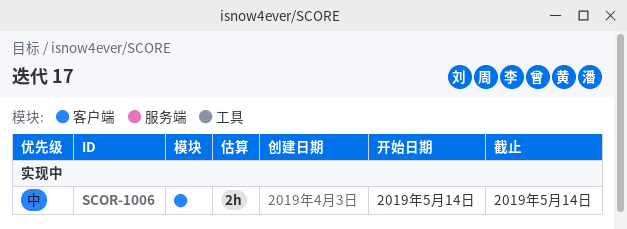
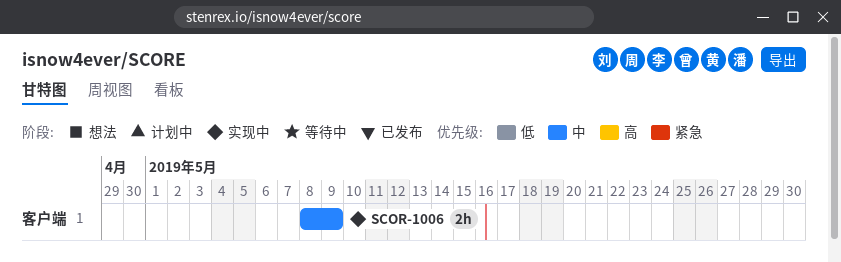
SCOR-1006, start: May 14 -> May 8
SCOR-1006, due: May 14 -> May 9

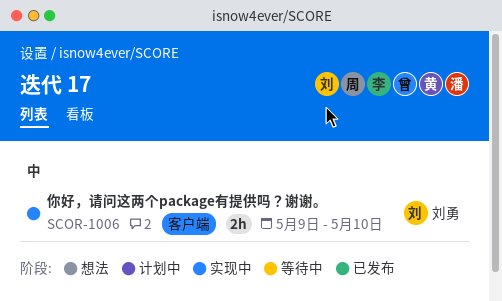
SCOR-1006, start: May 8 -> May 9
SCOR-1006, due: May 9 -> May 10

